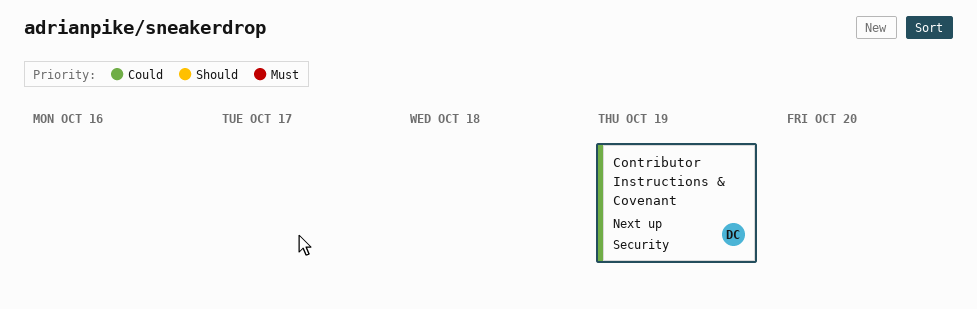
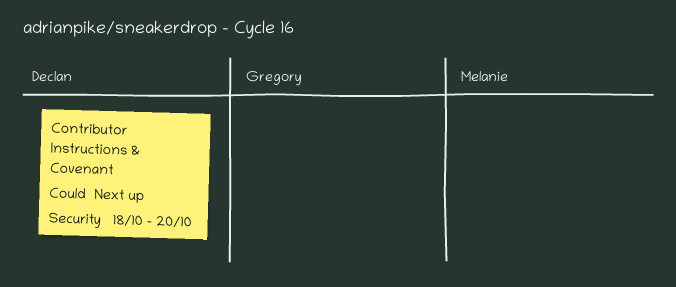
Contributor Instructions & Covenant, due: Oct 19 -> Oct 20

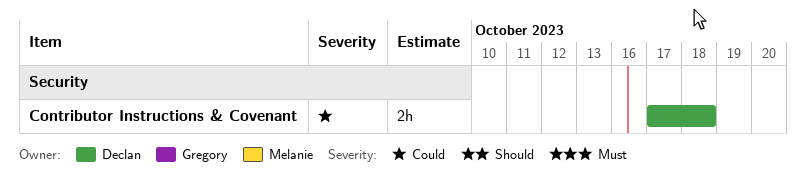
Contributor Instructions & Covenant, start: Oct 18 -> Oct 17
Contributor Instructions & Covenant, due: Oct 20 -> Oct 18

